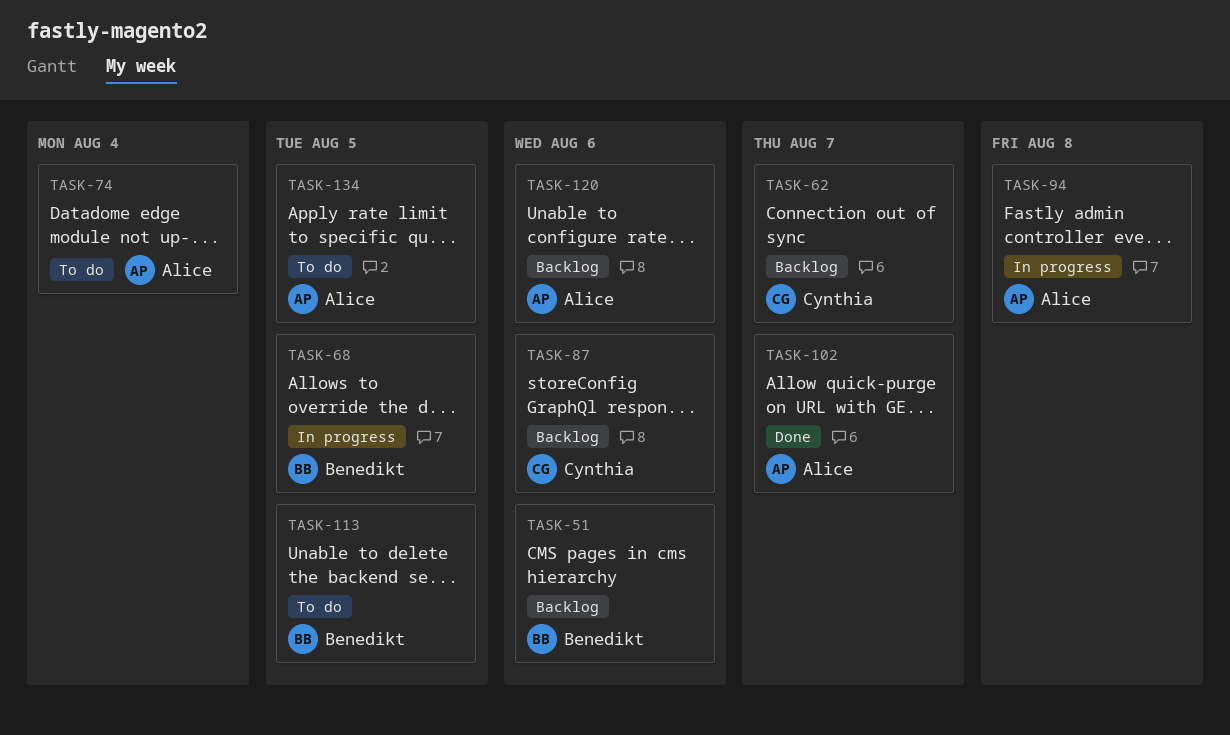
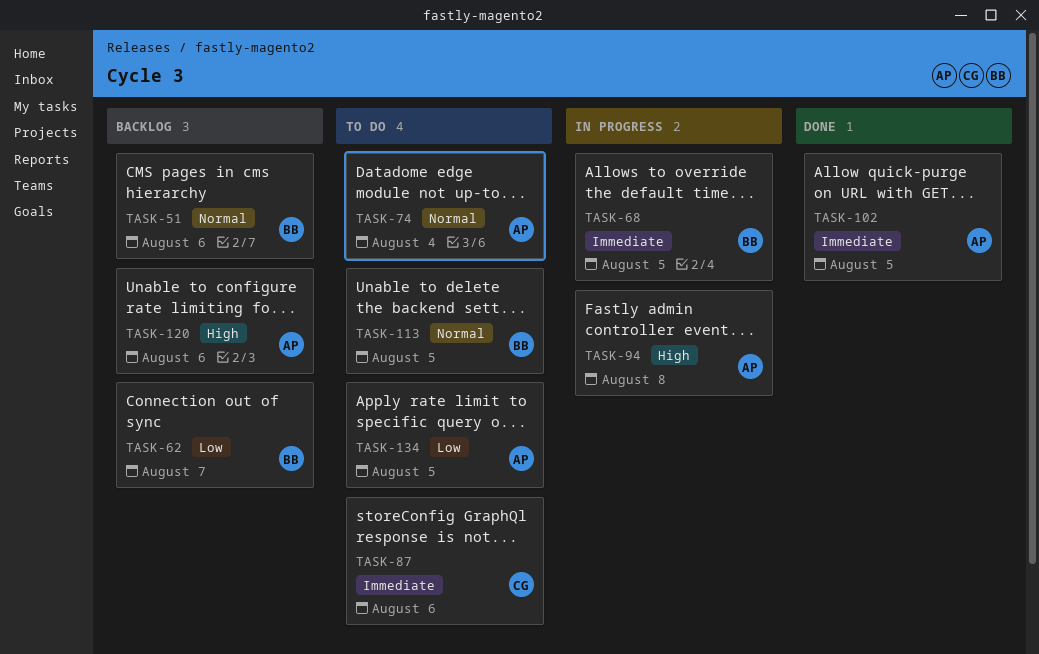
TASK-62, owner: Cynthia -> Benedikt
TASK-87, status: Backlog -> To do
TASK-102, due: Aug 7 -> Aug 5

